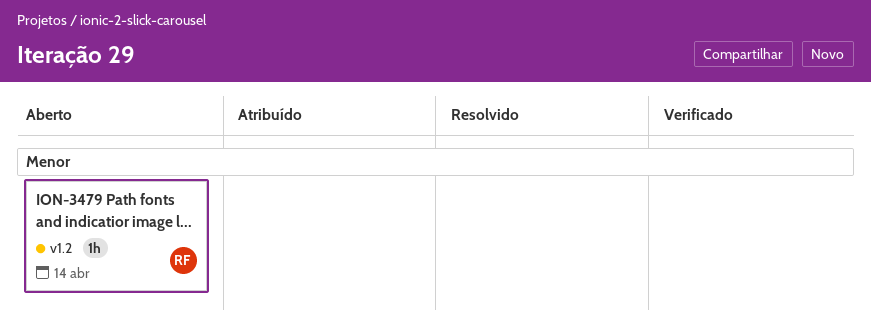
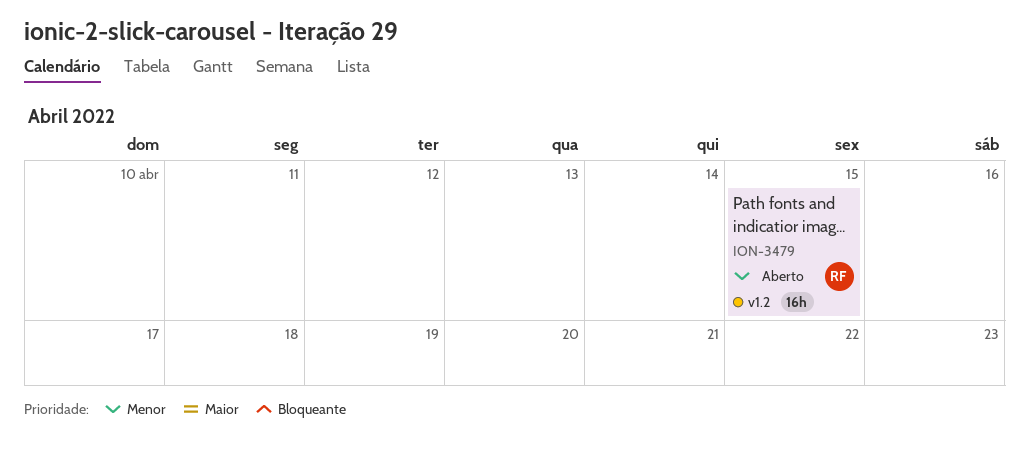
ION-3479, estimate: 1h -> 16h
ION-3479, due: Apr 14 -> Apr 15

